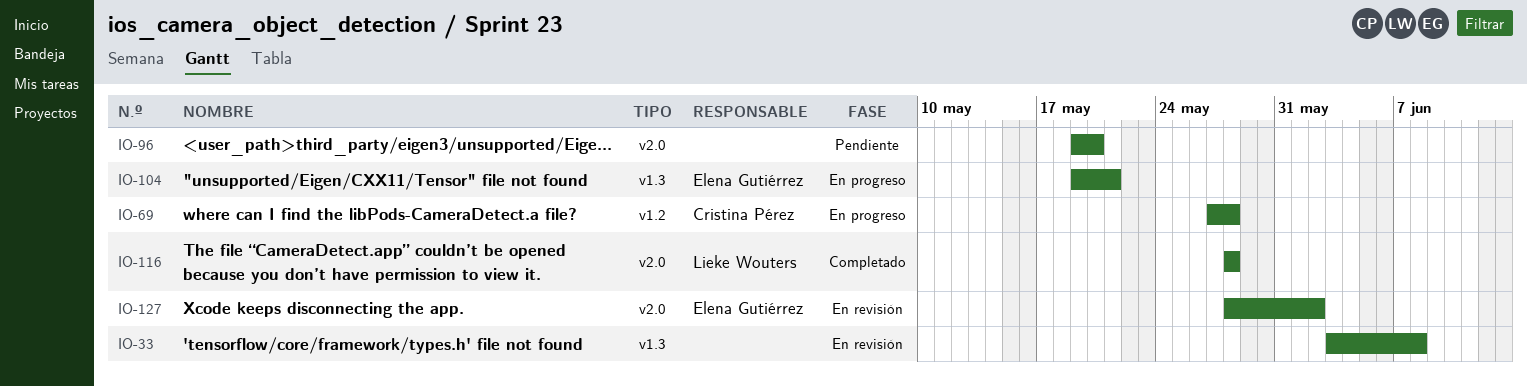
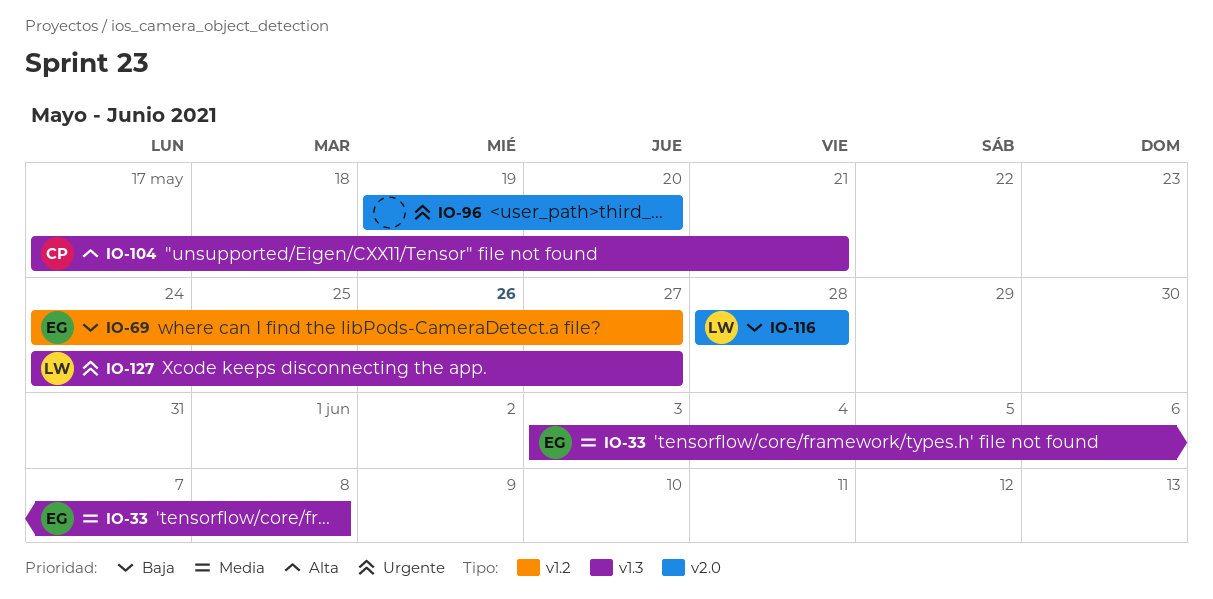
IO-33, owner: none -> Elena Gutiérrez
IO-69, owner: Cristina Pérez -> Elena Gutiérrez
IO-69, start: May 27 -> May 24
IO-69, due: May 28 -> May 27
IO-104, owner: Elena Gutiérrez -> Cristina Pérez
IO-104, start: May 19 -> May 17
IO-127, owner: Elena Gutiérrez -> Lieke Wouters
IO-127, label: v2.0 -> v1.3
IO-127, start: May 28 -> May 24
IO-127, due: Jun 2 -> May 27

